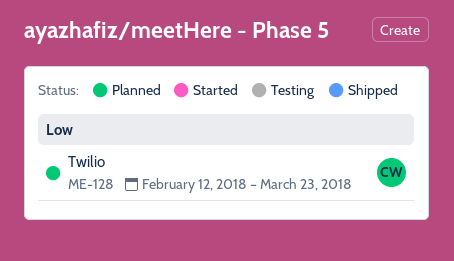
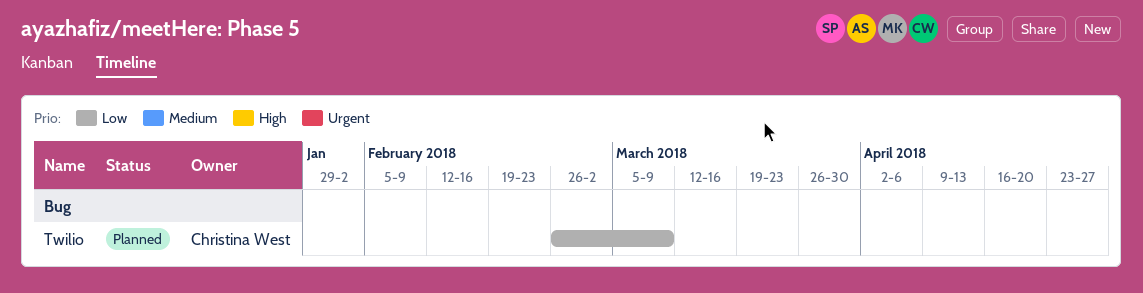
Twilio, start: Feb 12 -> Feb 26
Twilio, due: Mar 23 -> Mar 9

